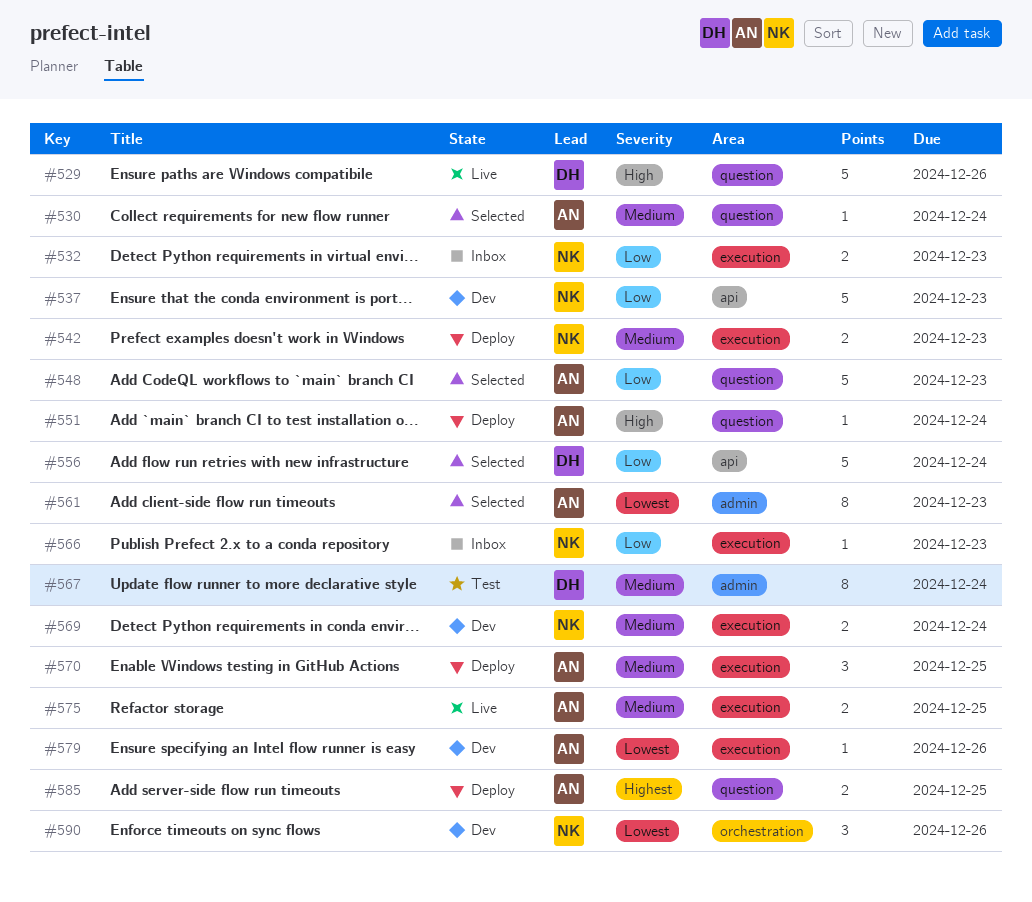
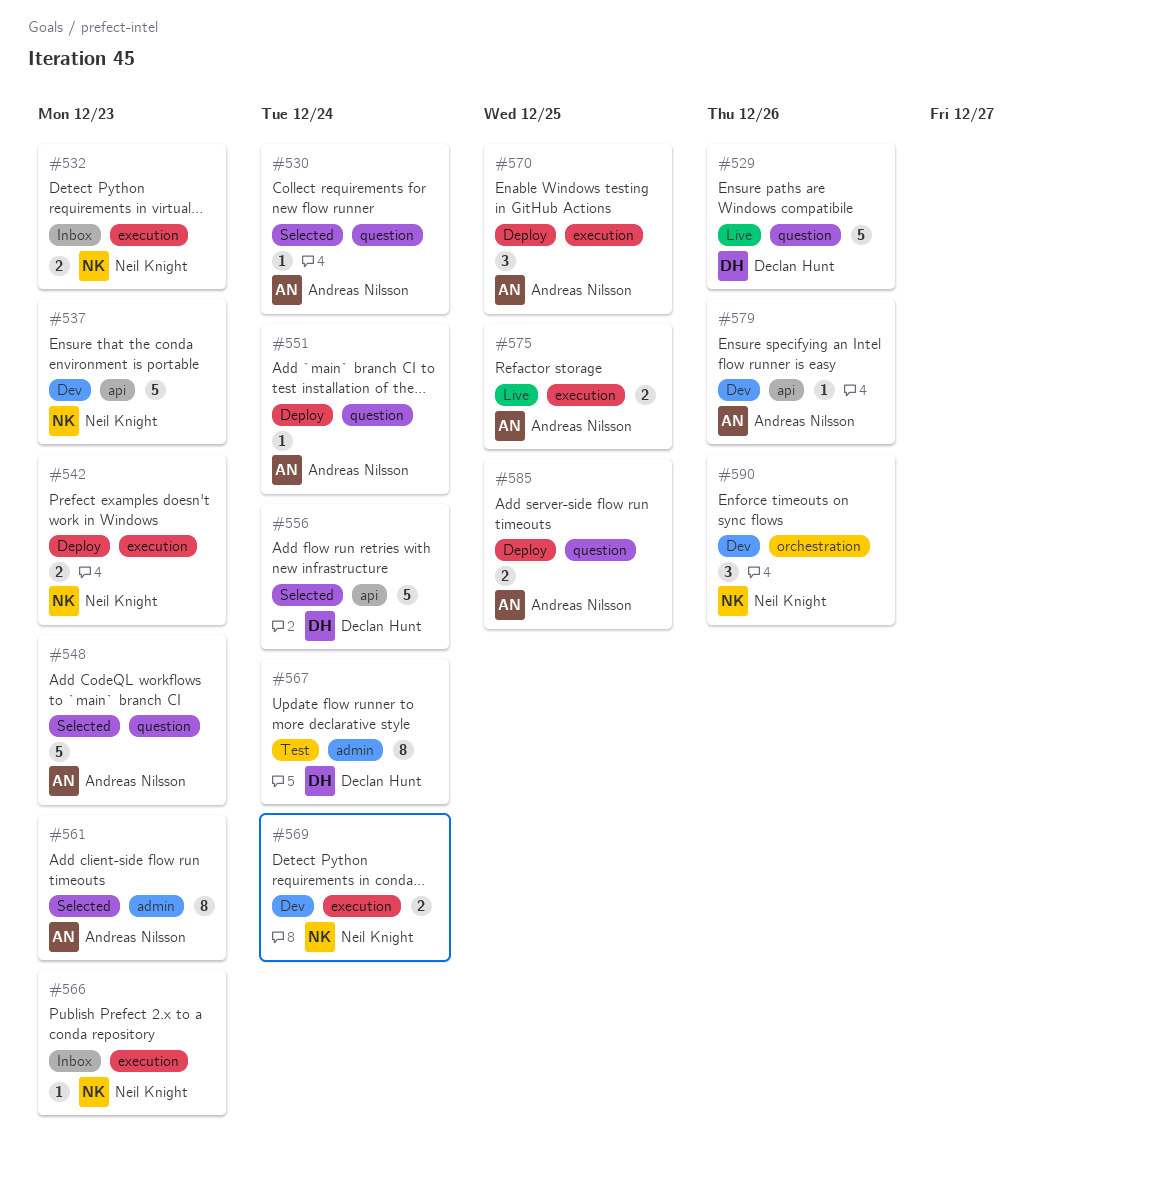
#579, label: execution -> api

